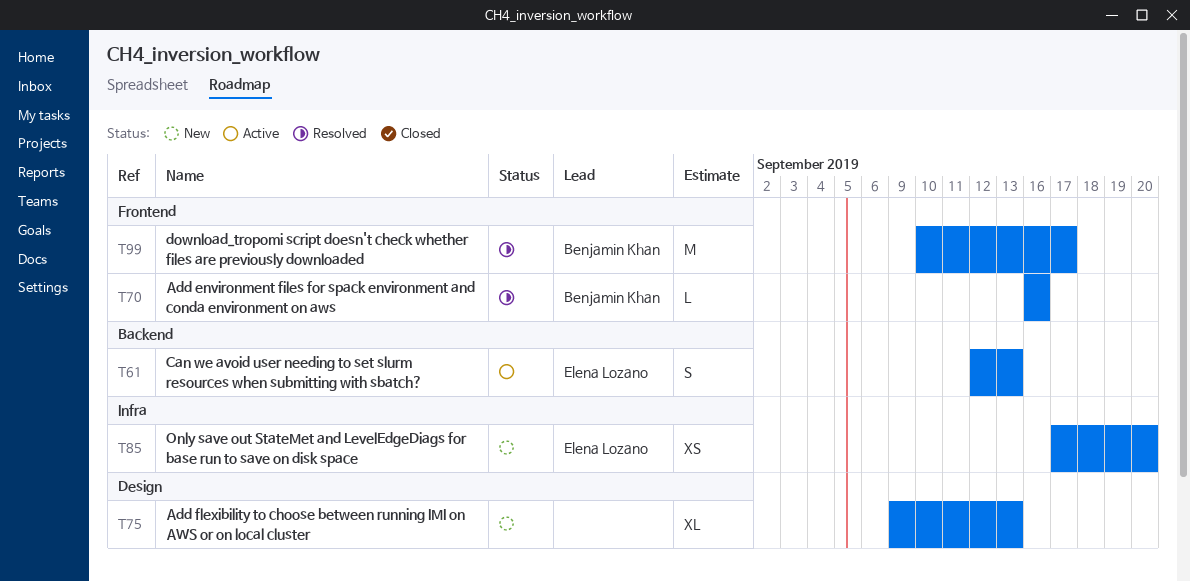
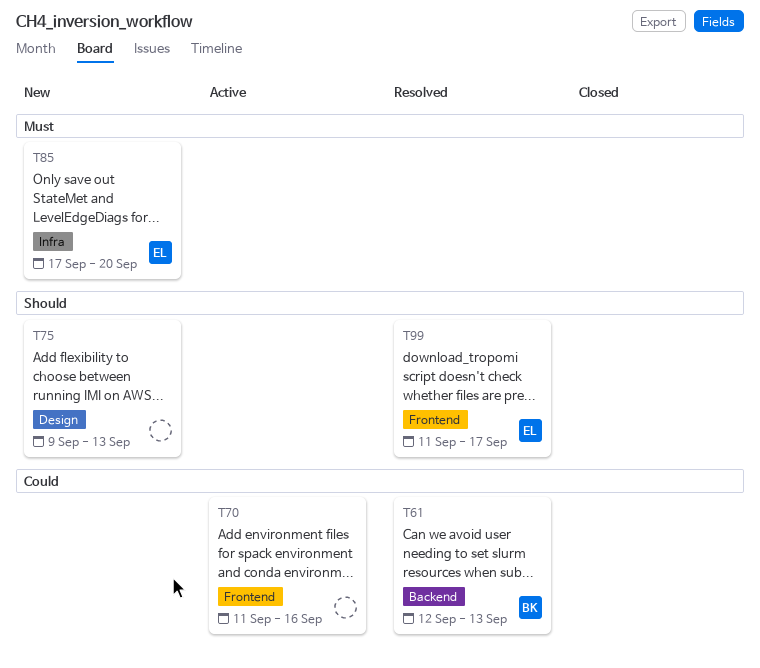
T61, status: Active -> Resolved
T61, owner: Elena Lozano -> Benjamin Khan
T70, status: Resolved -> Active
T70, owner: Benjamin Khan -> none
T70, start: Sep 16 -> Sep 11
T99, owner: Benjamin Khan -> Elena Lozano
T99, start: Sep 10 -> Sep 11

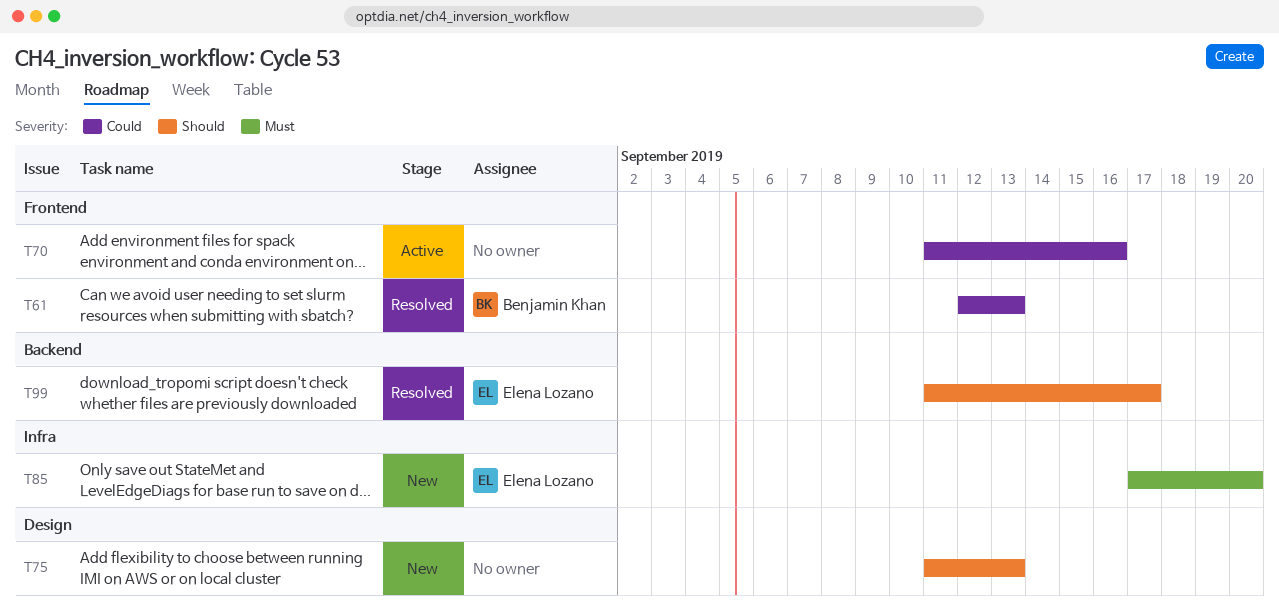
T61, label: Backend -> Frontend
T75, start: Sep 9 -> Sep 11
T99, label: Frontend -> Backend

